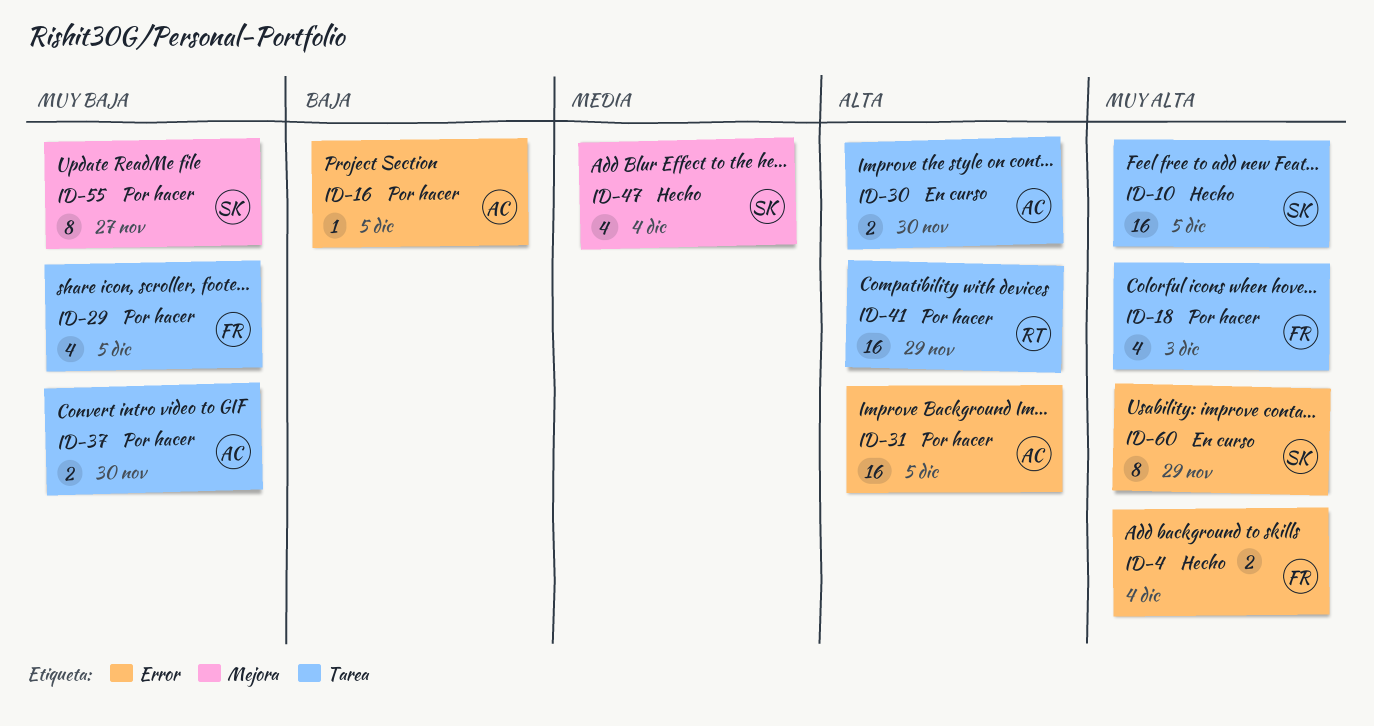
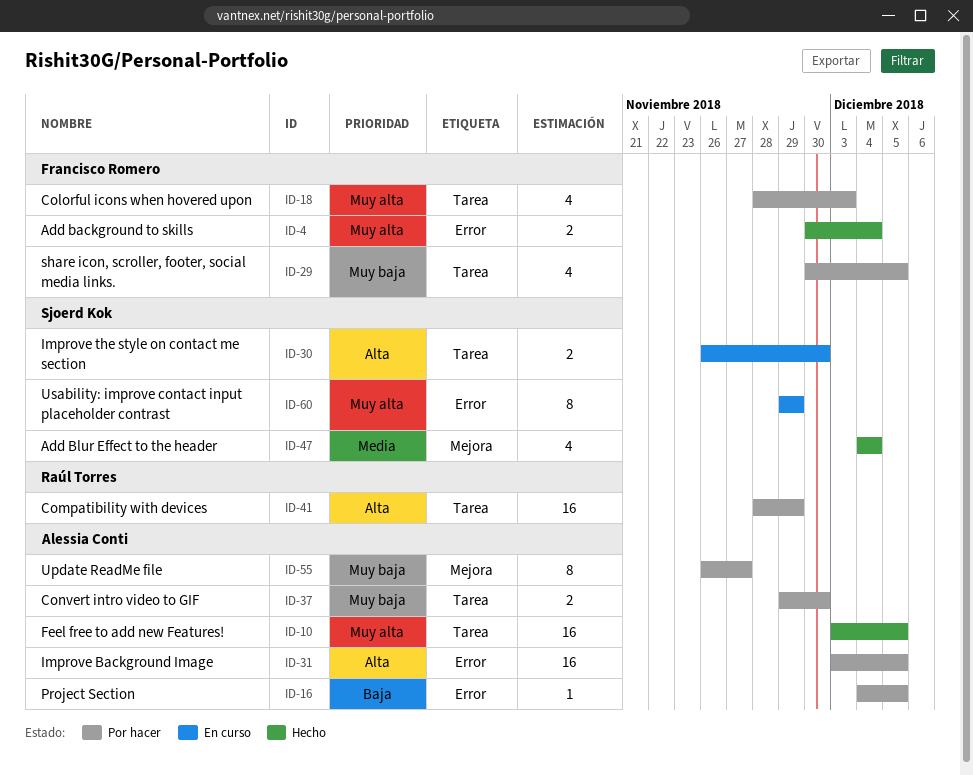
ID-10, owner: Sjoerd Kok -> Alessia Conti
ID-30, owner: Alessia Conti -> Sjoerd Kok
ID-55, owner: Sjoerd Kok -> Alessia Conti

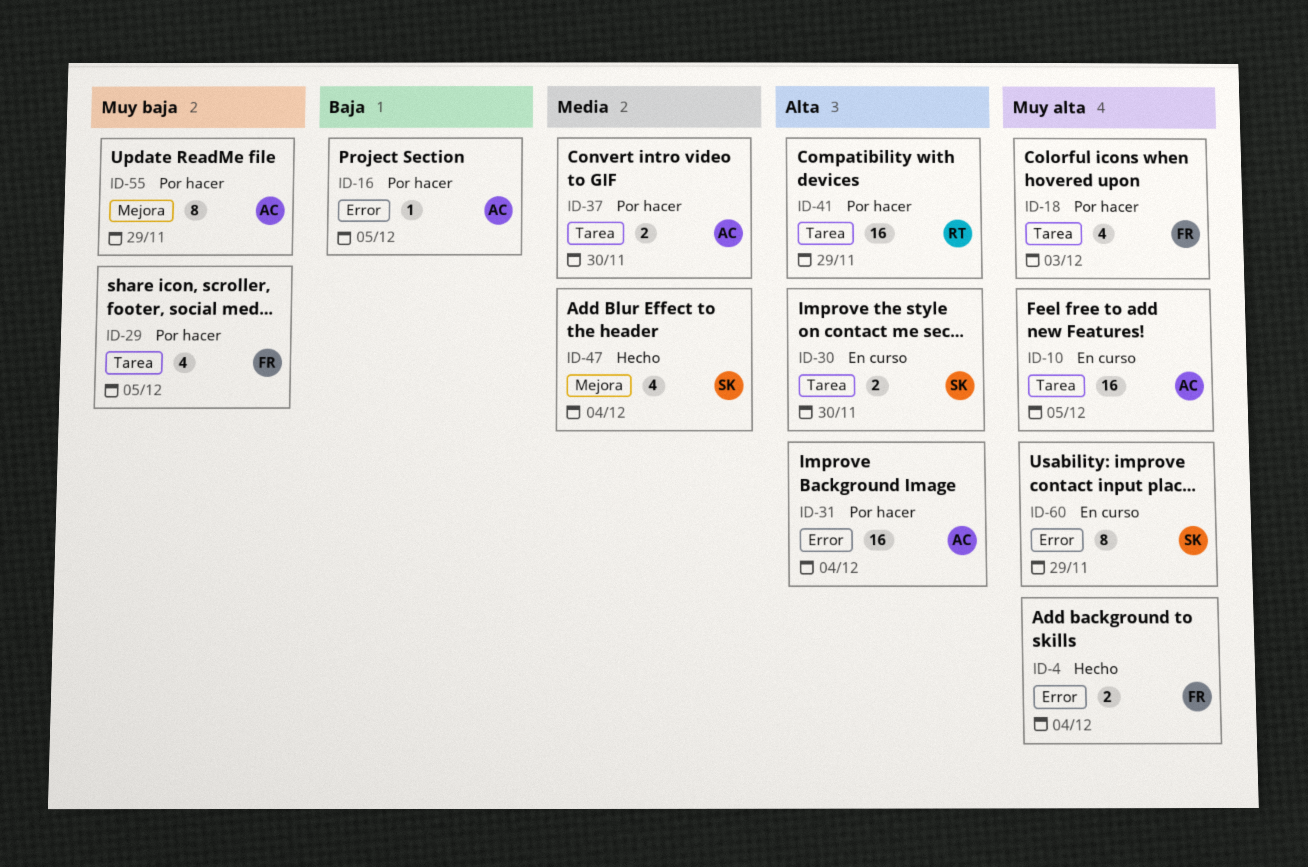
ID-10, status: Hecho -> En curso
ID-31, due: Dec 5 -> Dec 4
ID-37, priority: Muy baja -> Media
ID-55, due: Nov 27 -> Nov 29

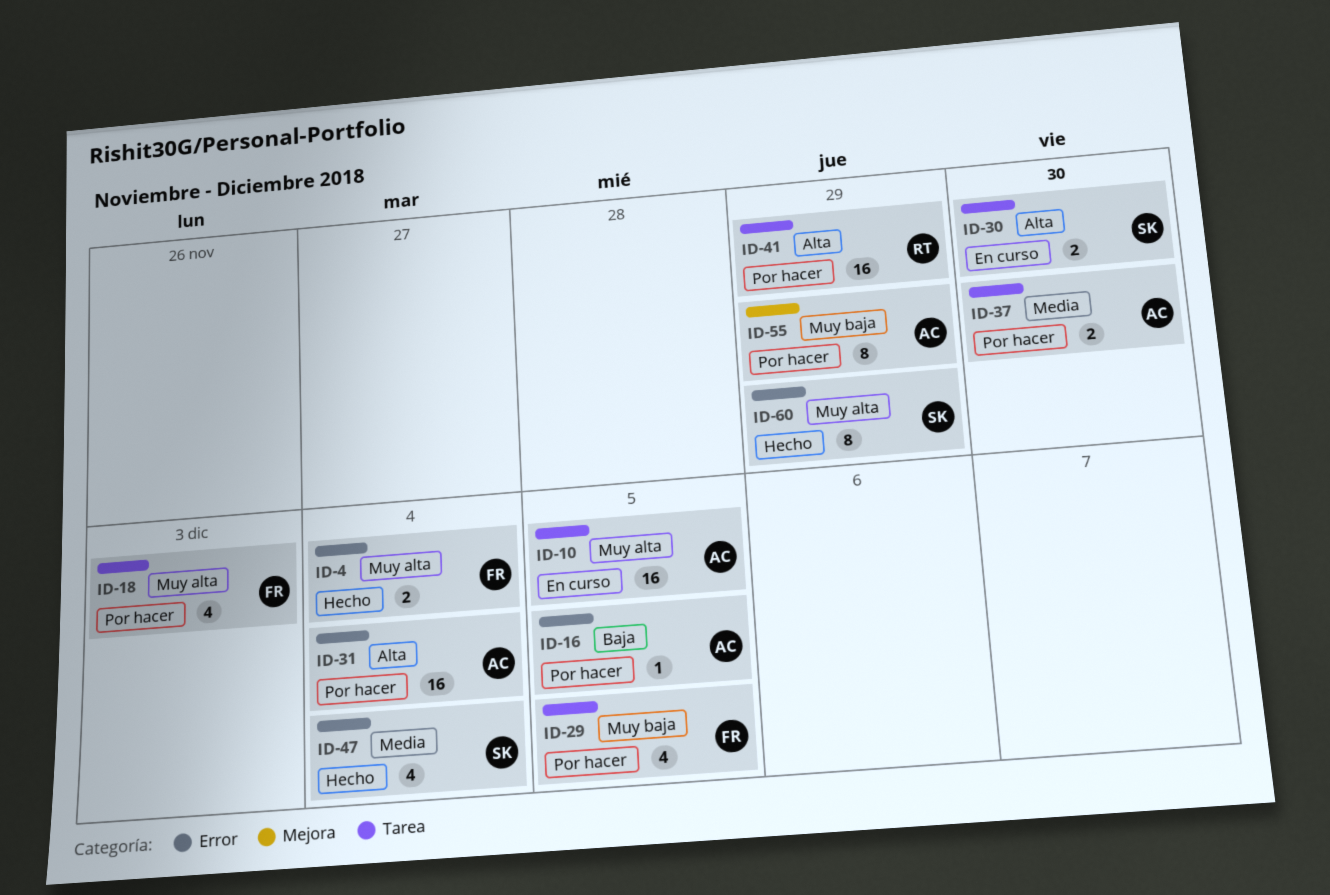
ID-47, label: Mejora -> Error
ID-60, status: En curso -> Hecho

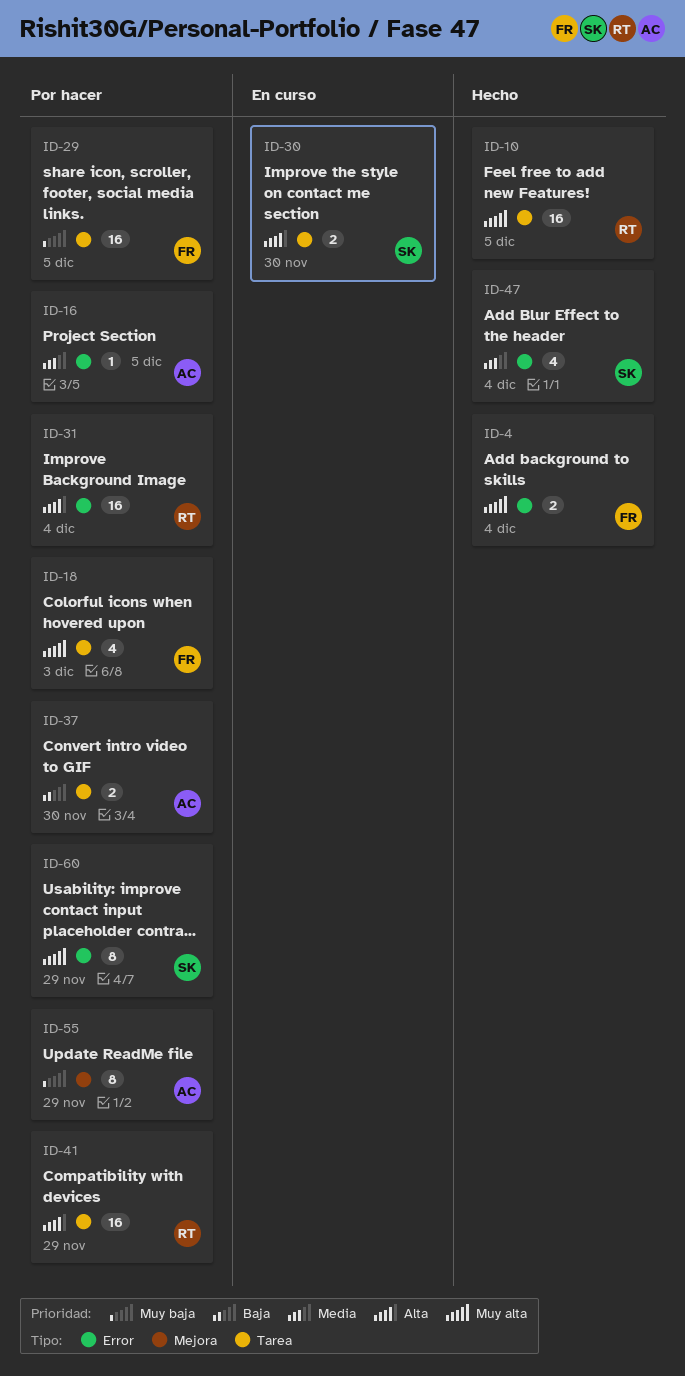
ID-10, status: En curso -> Hecho
ID-10, owner: AC -> RT
ID-16, priority: Baja -> Media
ID-29, estimate: 4 -> 16
ID-31, owner: AC -> RT
ID-37, priority: Media -> Baja
ID-60, status: Hecho -> Por hacer

